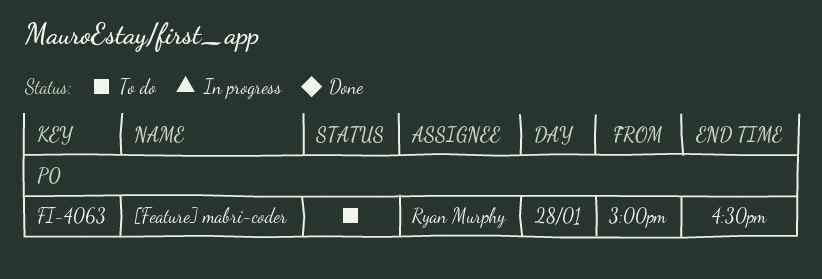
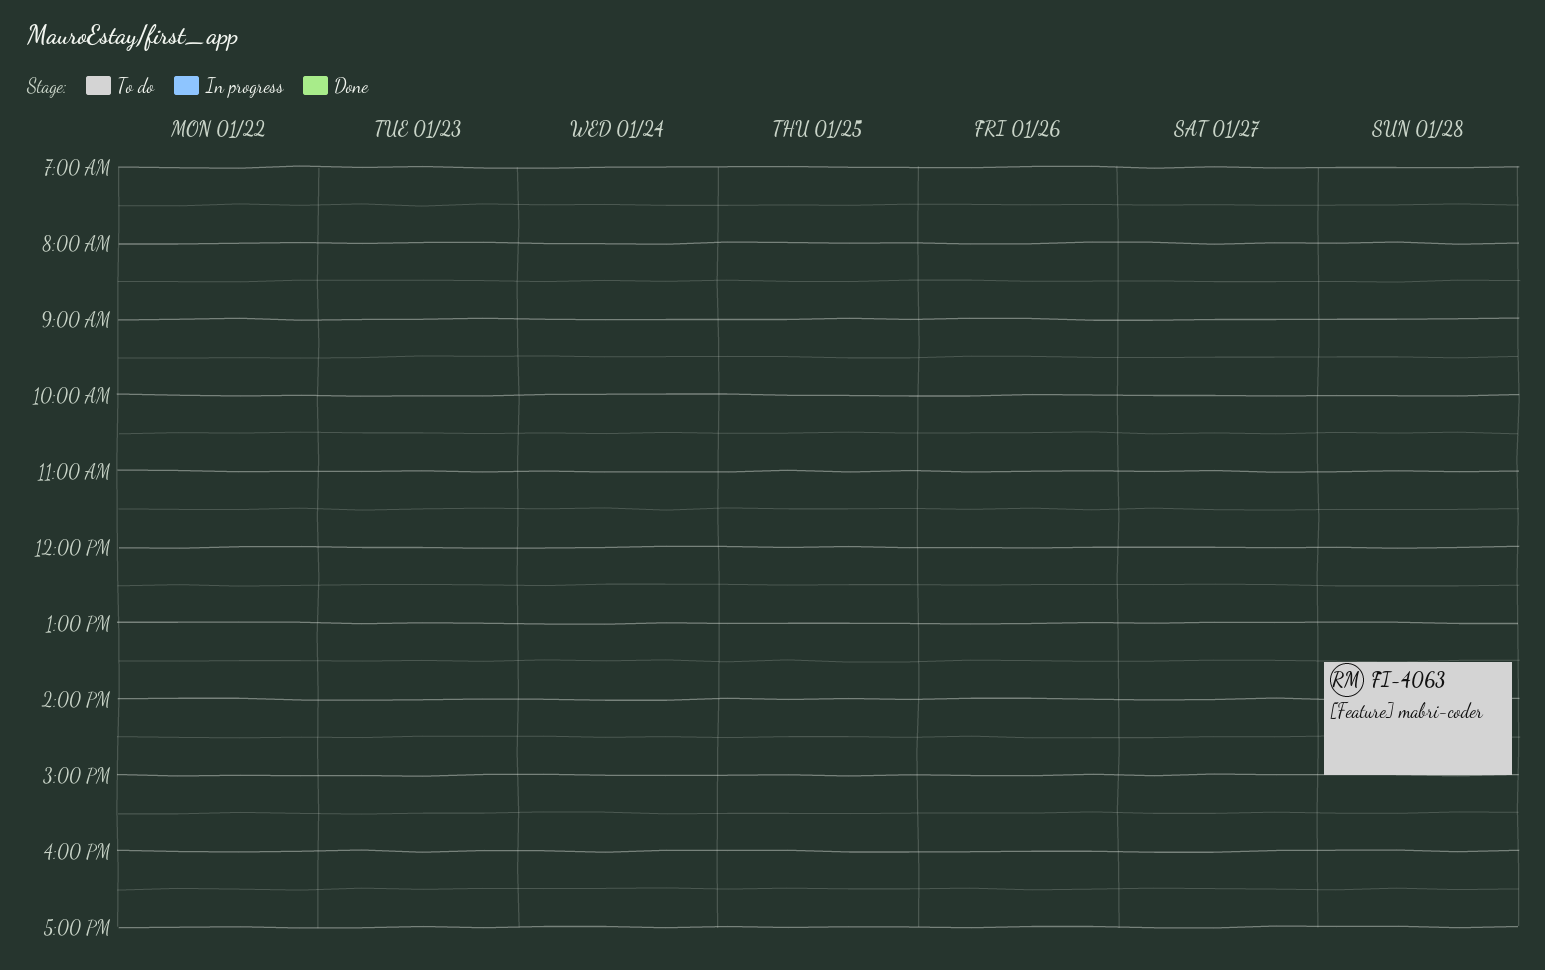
FI-4063, begins: 15:00 -> 13:30
FI-4063, ends: 16:30 -> 15:00

